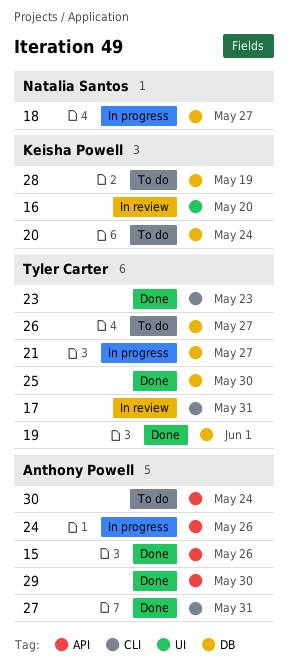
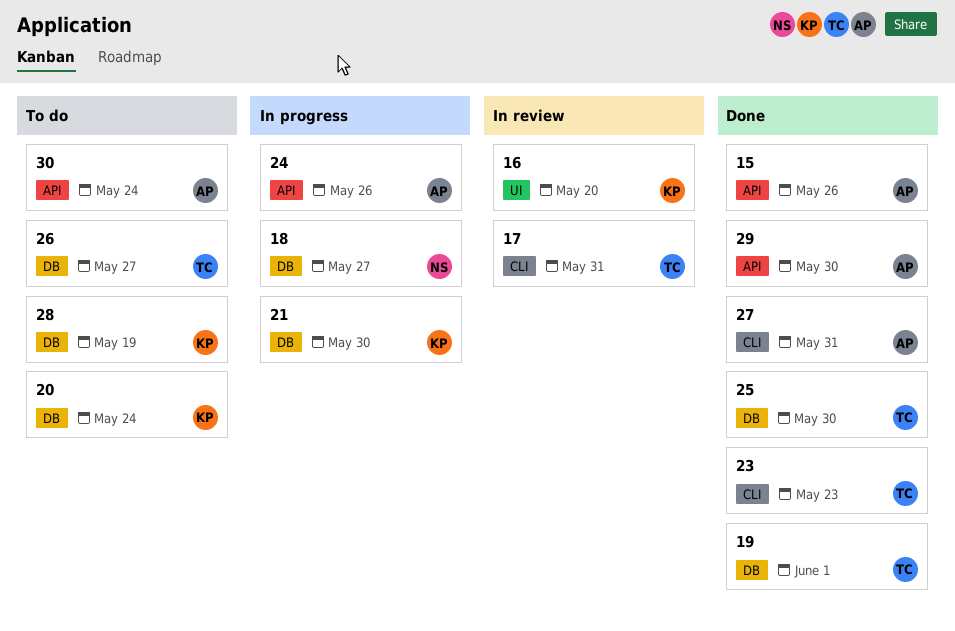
21, owner: Tyler Carter -> Keisha Powell
21, due: May 27 -> May 30

